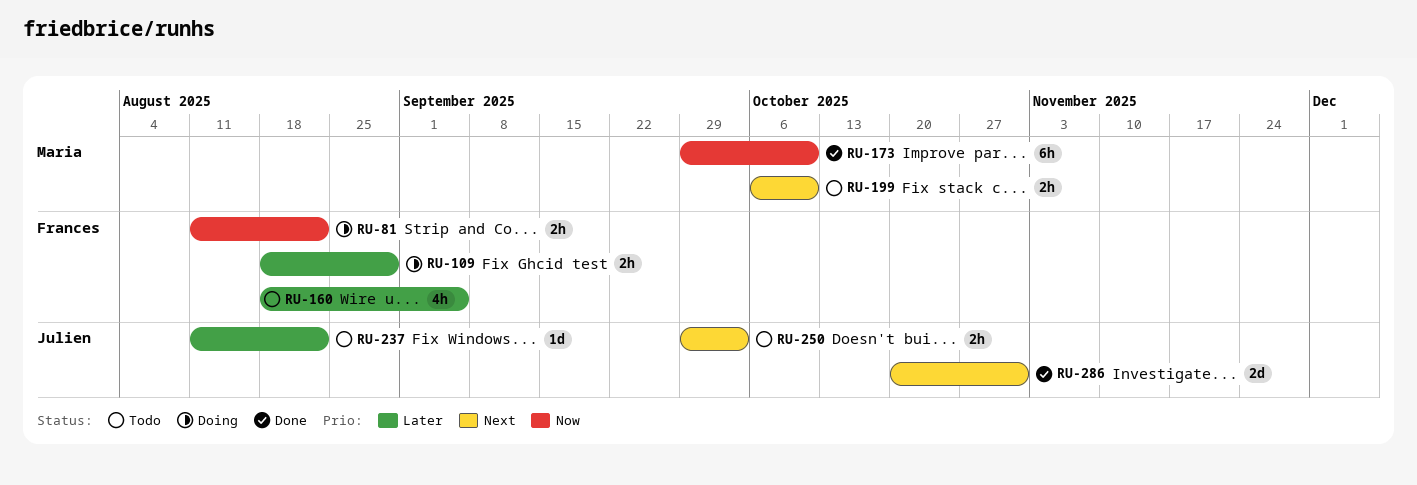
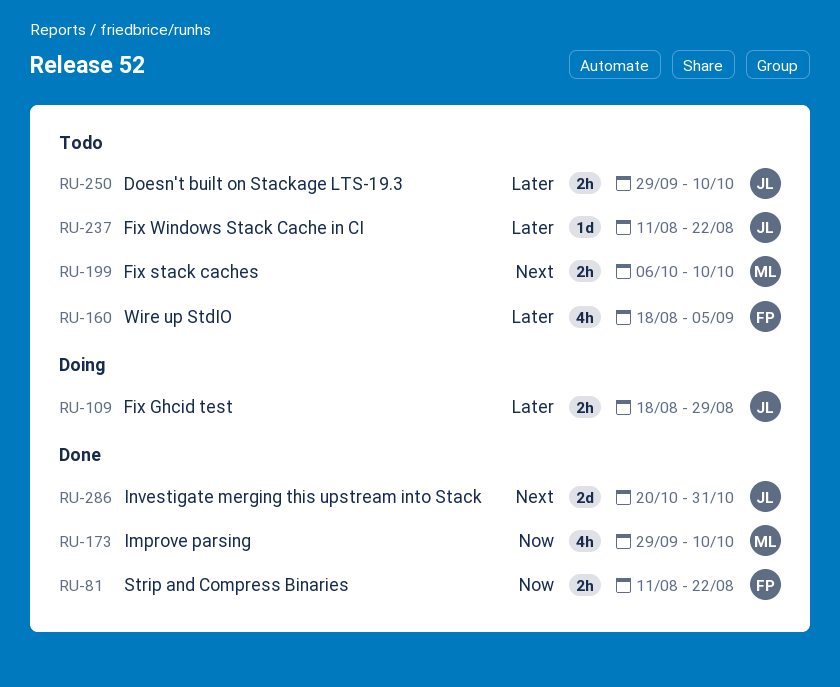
RU-81, status: Doing -> Done
RU-109, owner: Frances -> Julien
RU-173, estimate: 6h -> 4h
RU-250, priority: Next -> Later
RU-250, due: Oct 3 -> Oct 10

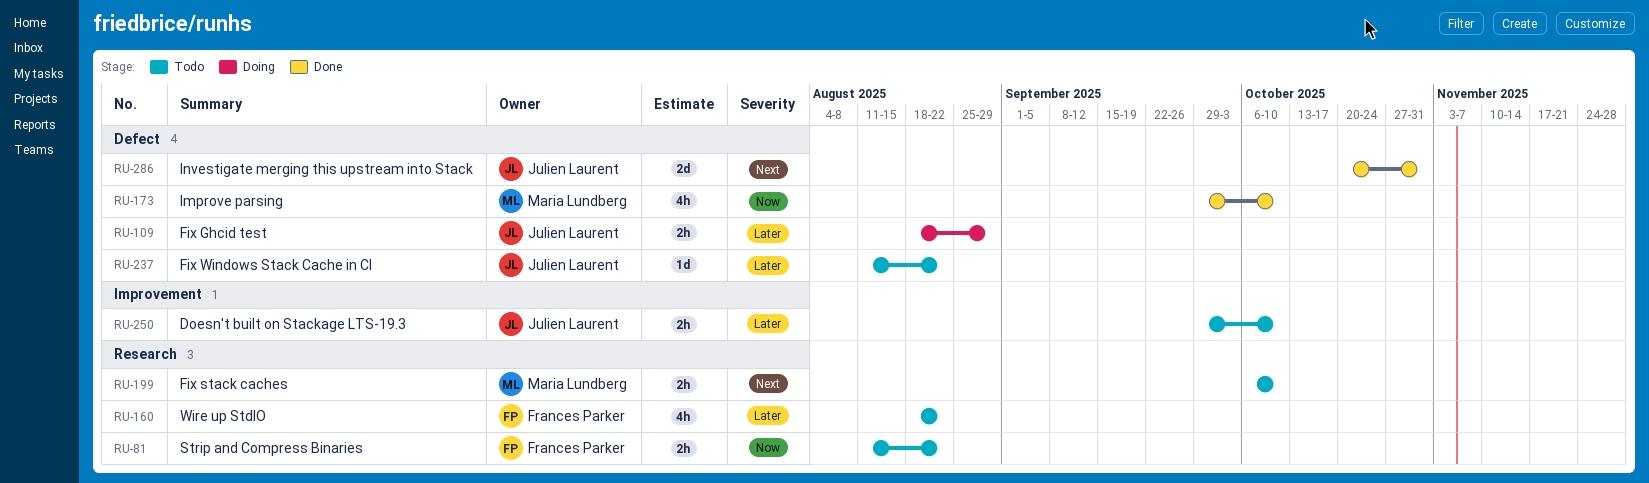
RU-81, status: Done -> Todo
RU-160, due: Sep 5 -> Aug 22

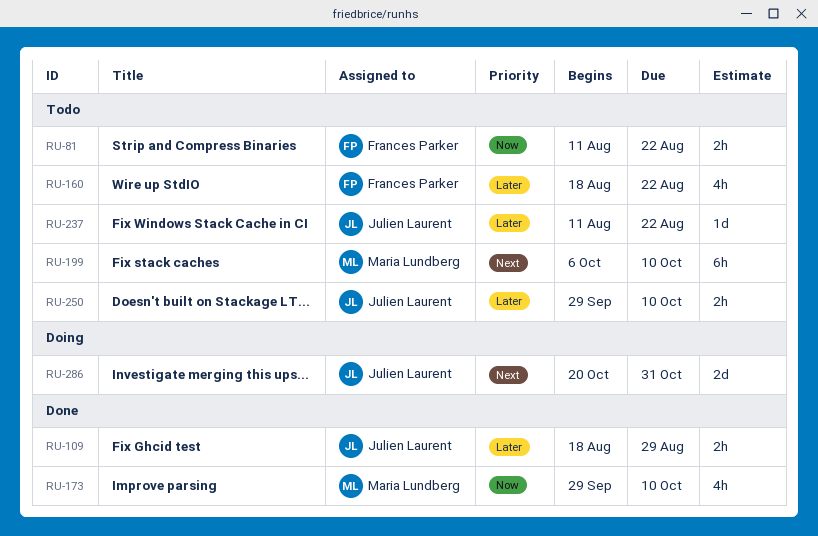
RU-109, status: Doing -> Done
RU-199, estimate: 2h -> 6h
RU-286, status: Done -> Doing

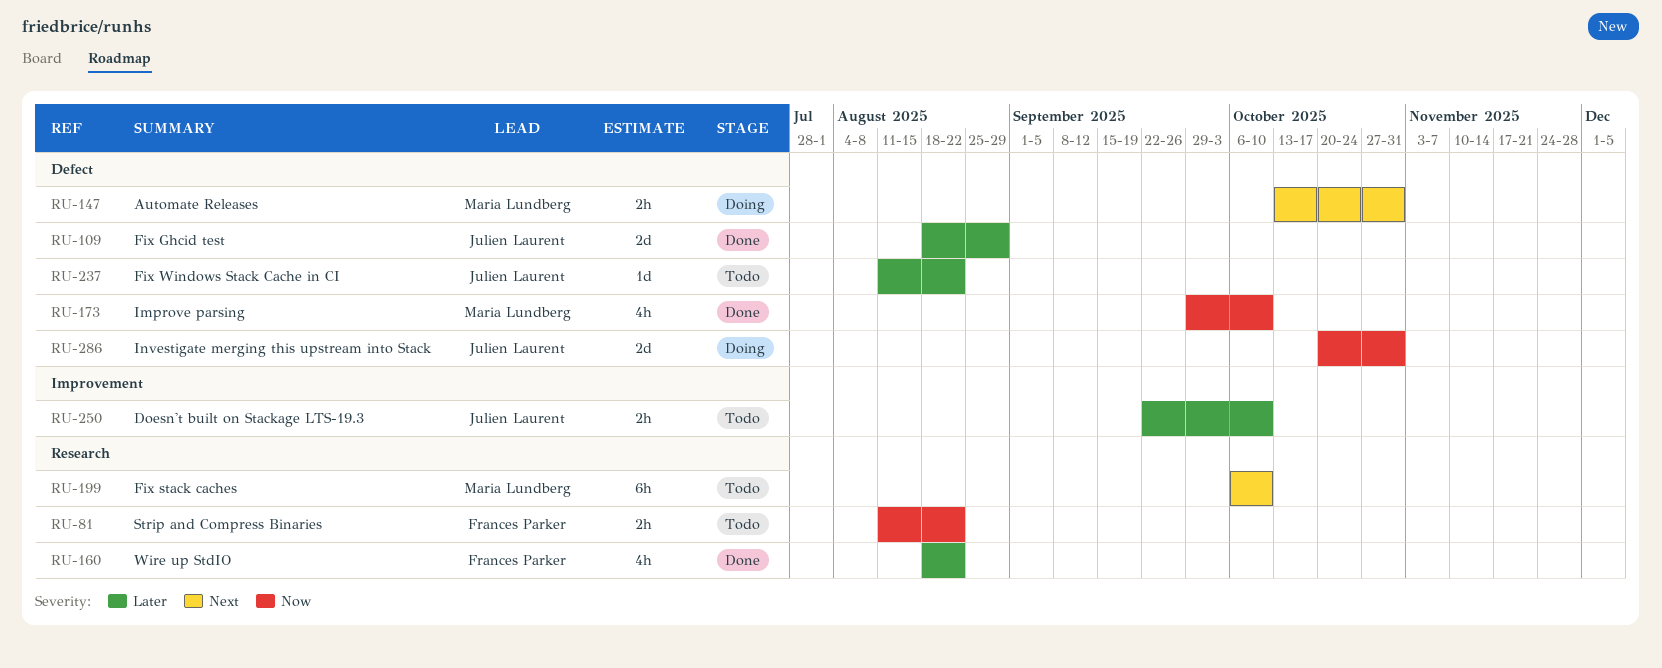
RU-109, estimate: 2h -> 2d
RU-147: none -> present
RU-160, status: Todo -> Done
RU-250, start: Sep 29 -> Sep 22
RU-286, priority: Next -> Now

